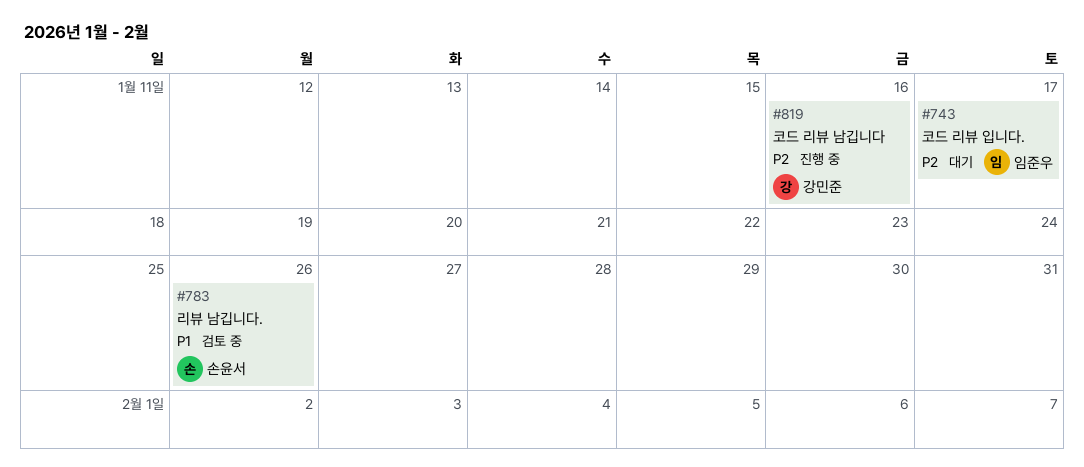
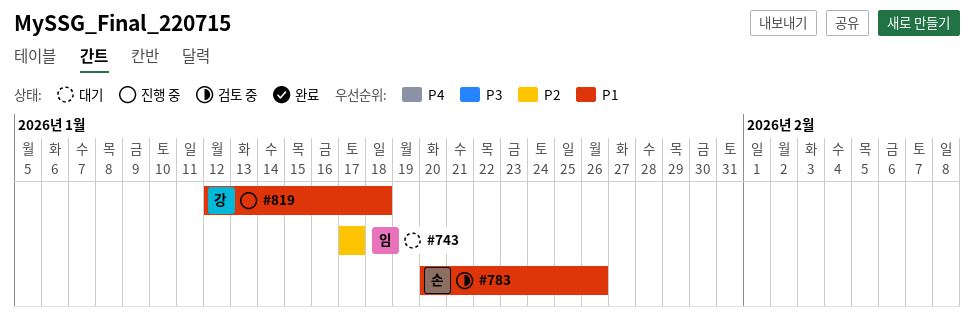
#819, priority: P2 -> P1
#819, due: Jan 16 -> Jan 18

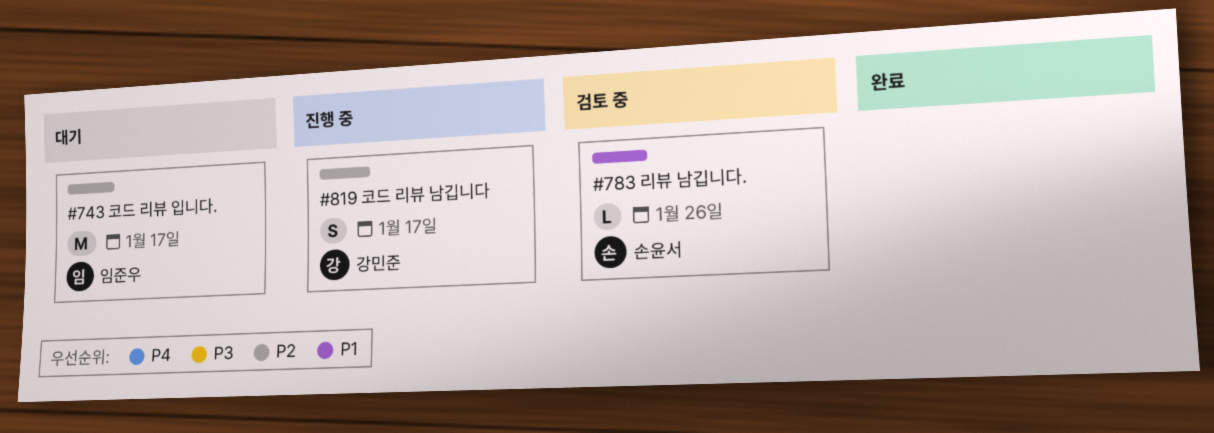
#819, priority: P1 -> P2
#819, due: Jan 18 -> Jan 17

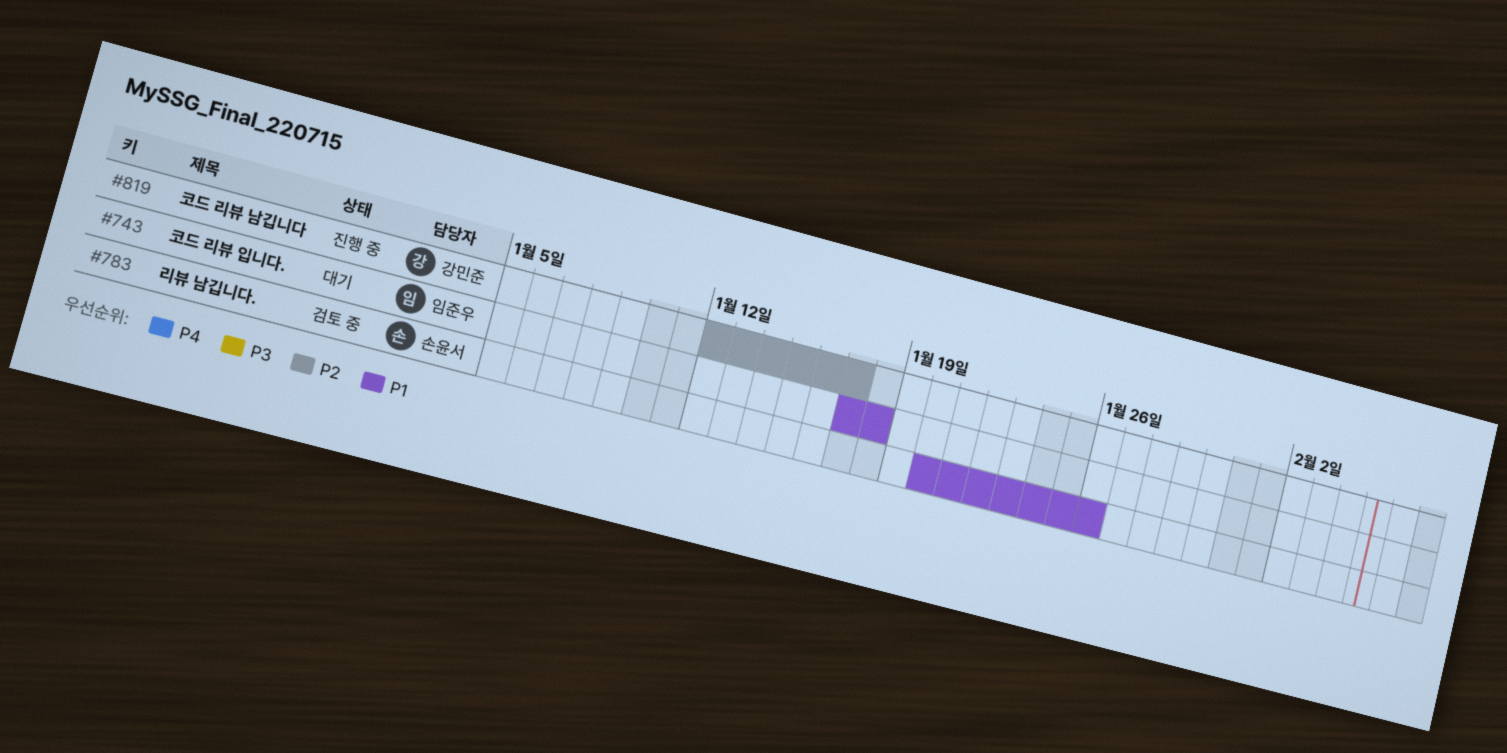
#743, priority: P2 -> P1
#743, due: Jan 17 -> Jan 18

